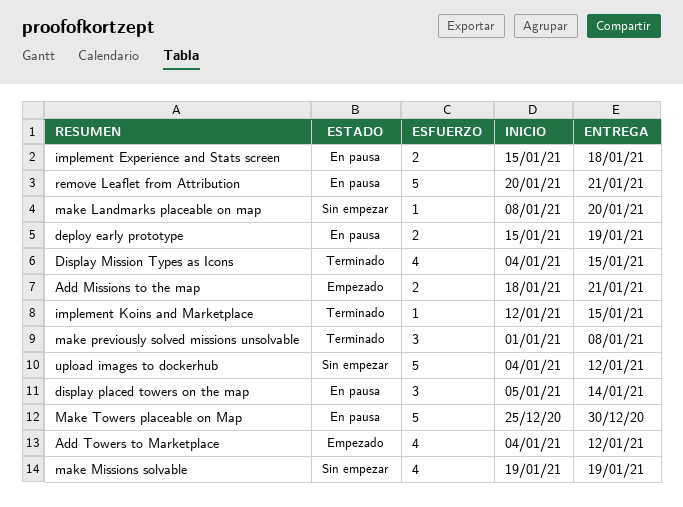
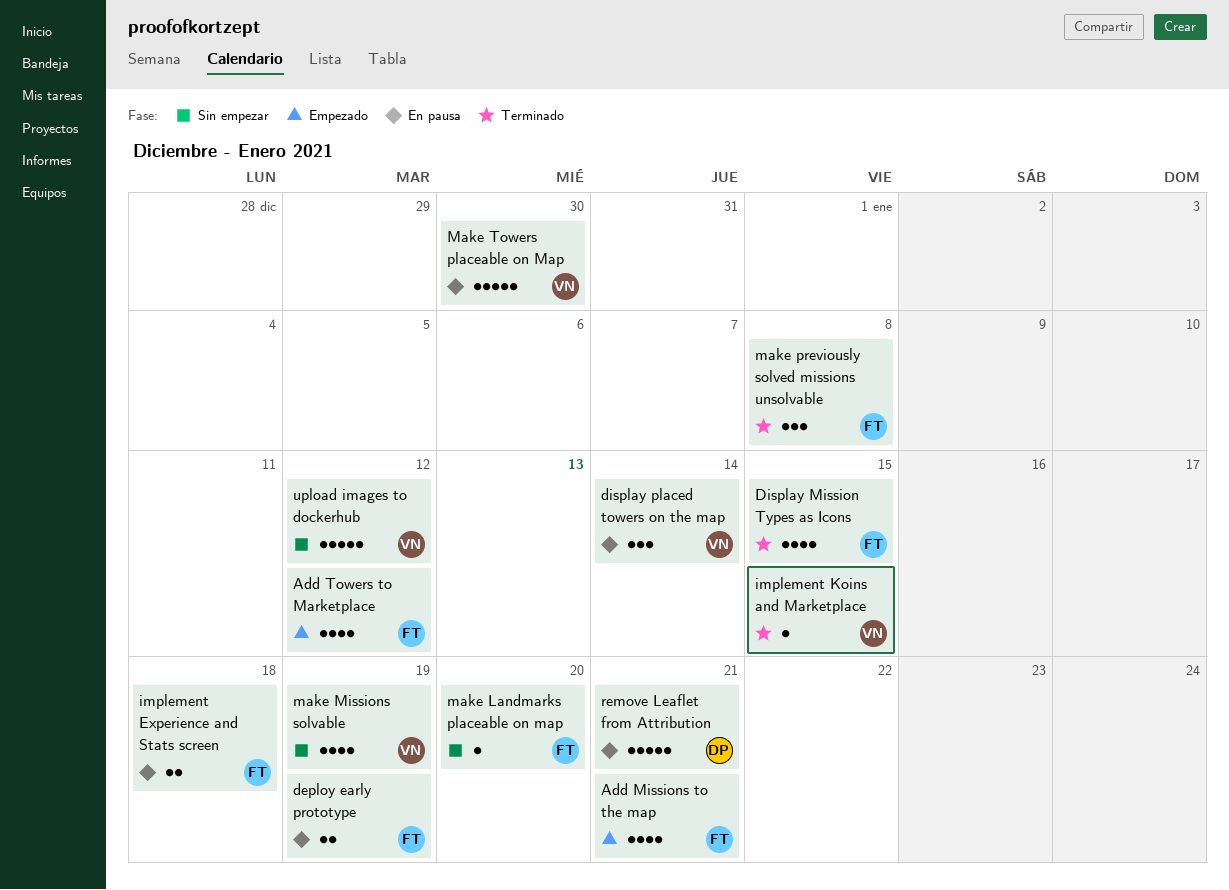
Add Missions to the map, estimate: 2 -> 4

